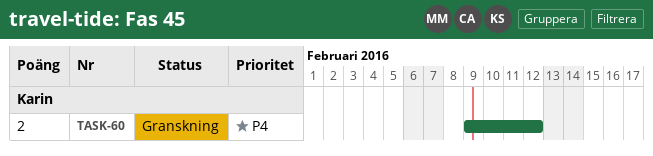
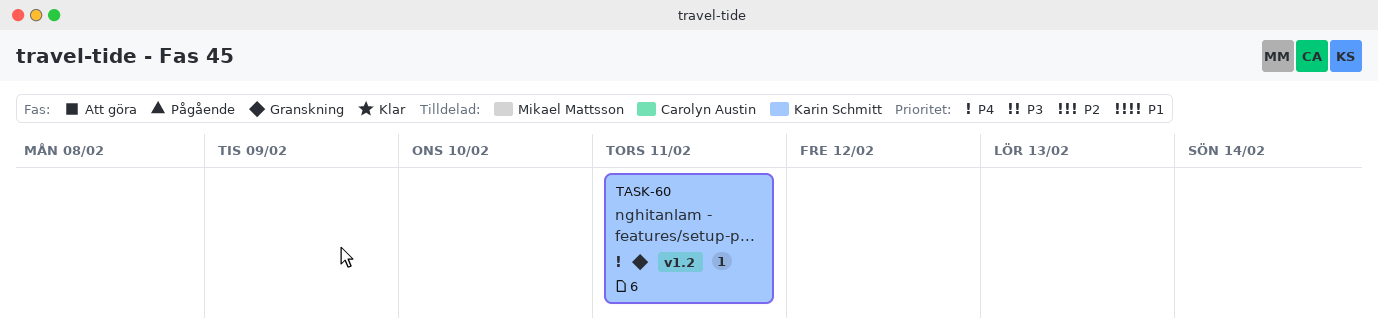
TASK-60, estimate: 2 -> 1
TASK-60, due: Feb 12 -> Feb 11

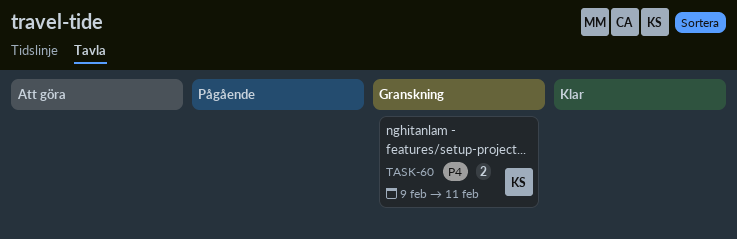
TASK-60, estimate: 1 -> 2

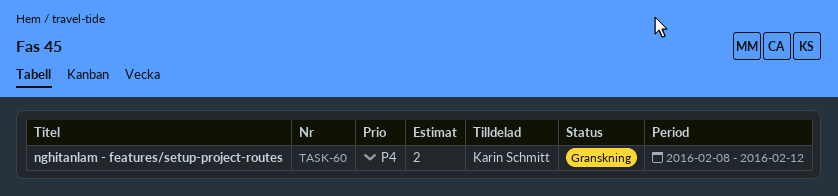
TASK-60, start: Feb 9 -> Feb 8
TASK-60, due: Feb 11 -> Feb 12

